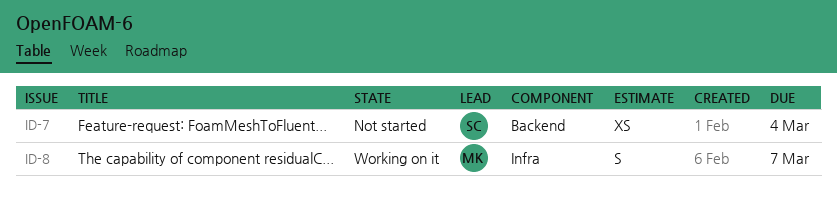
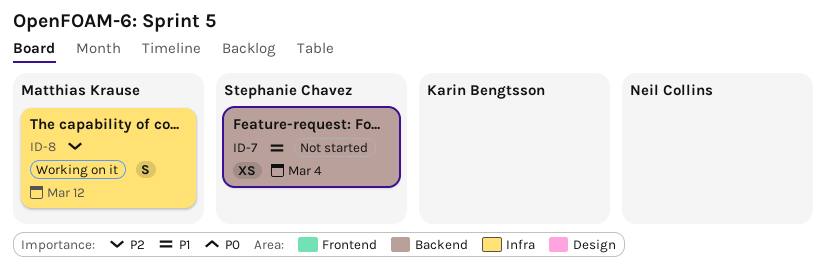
ID-8, due: Mar 7 -> Mar 12

